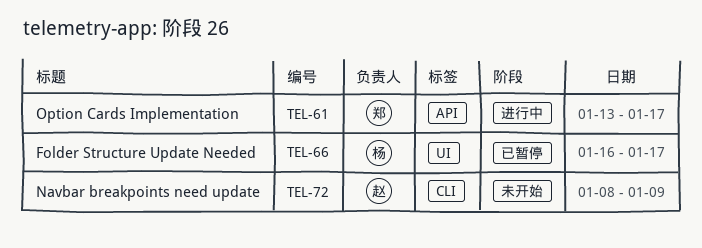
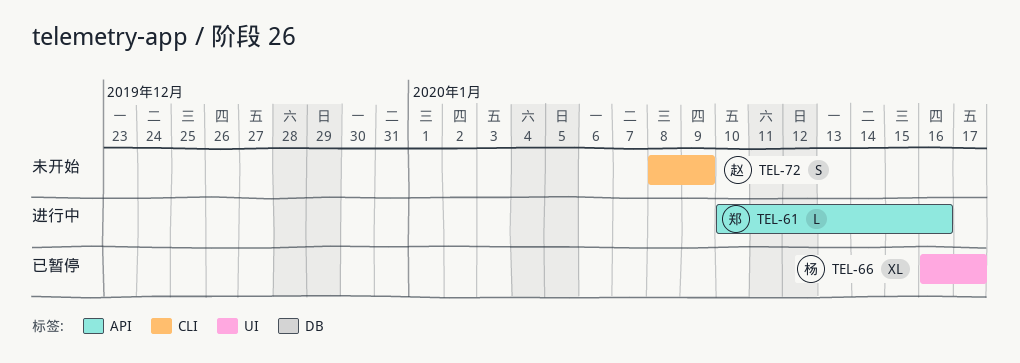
TEL-61, start: Jan 13 -> Jan 10
TEL-61, due: Jan 17 -> Jan 16

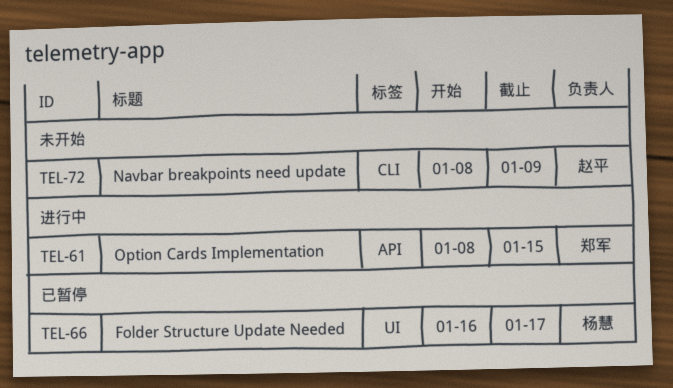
TEL-61, start: Jan 10 -> Jan 8
TEL-61, due: Jan 16 -> Jan 15

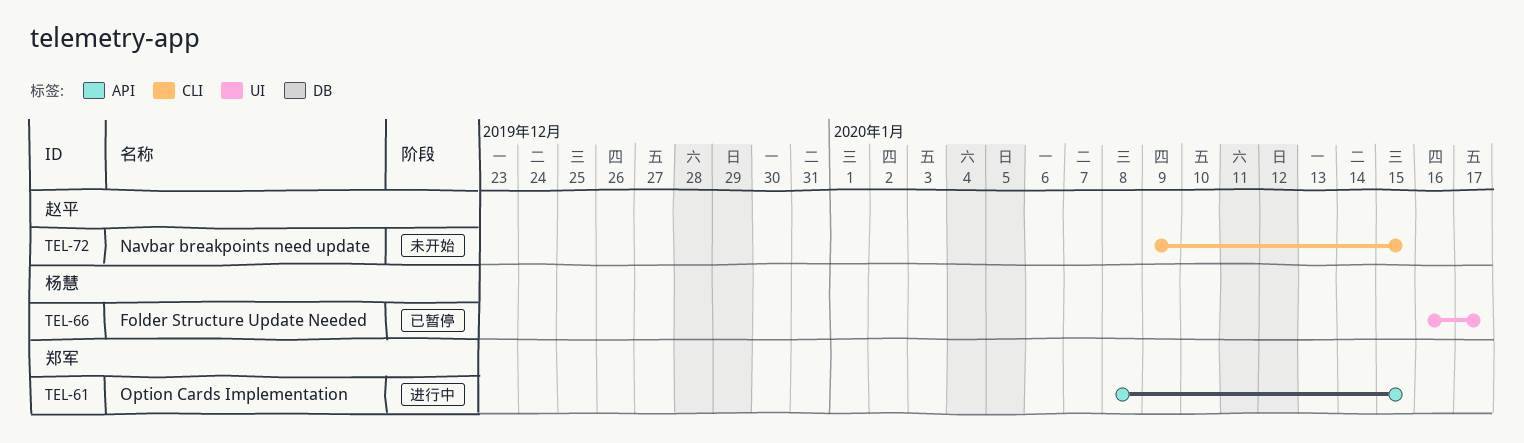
TEL-72, start: Jan 8 -> Jan 9
TEL-72, due: Jan 9 -> Jan 15

